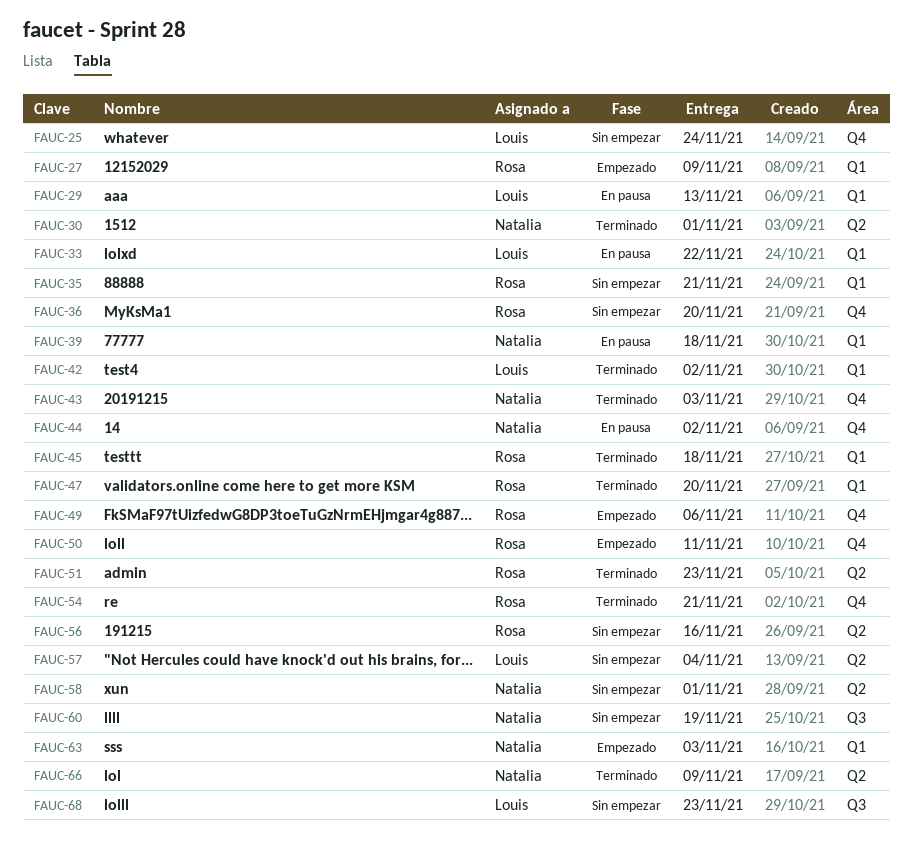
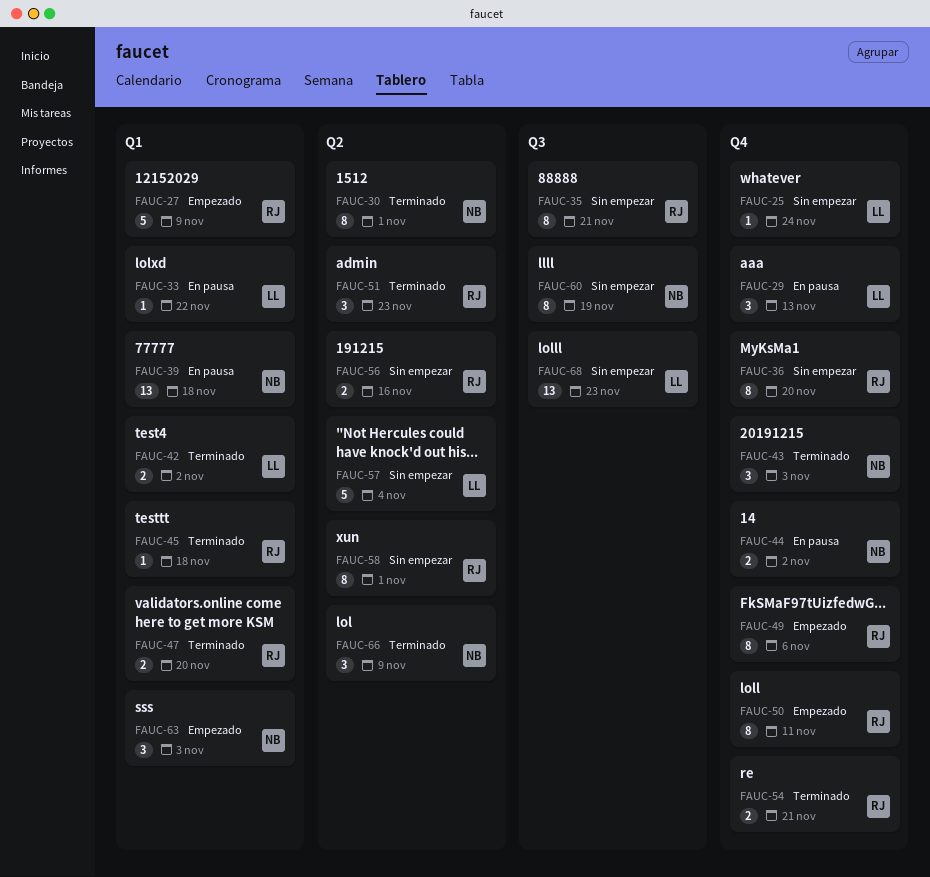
FAUC-29, label: Q1 -> Q4
FAUC-35, label: Q1 -> Q3
FAUC-58, owner: Natalia -> Rosa

